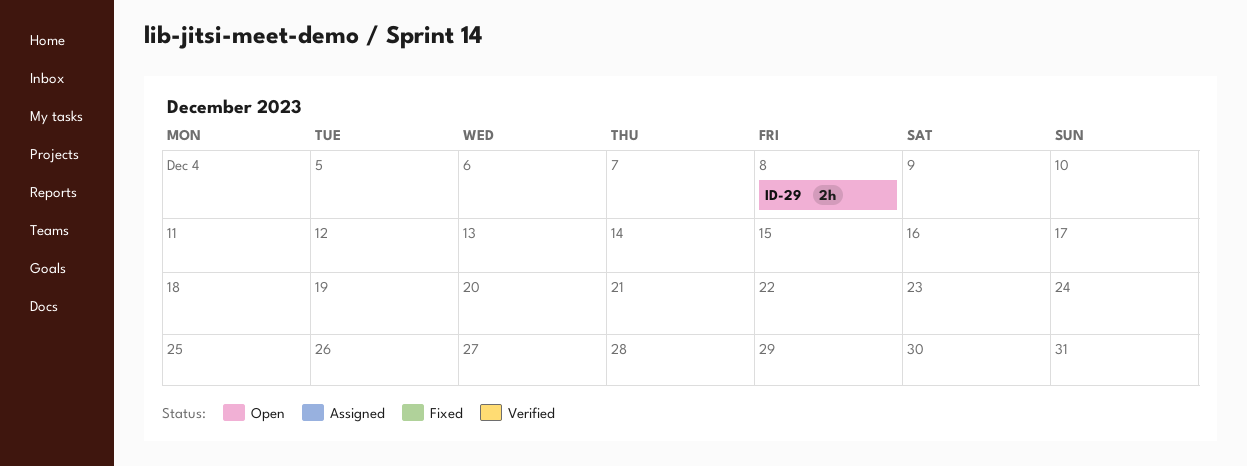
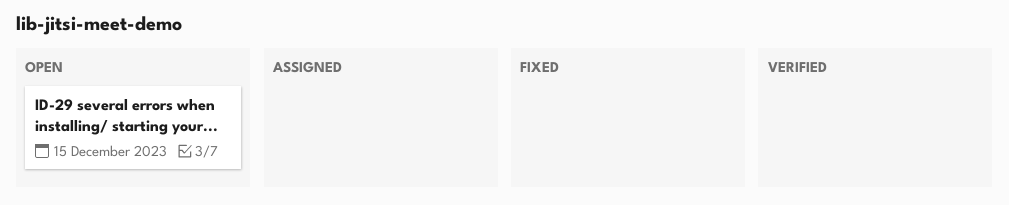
ID-29, due: Dec 8 -> Dec 15

